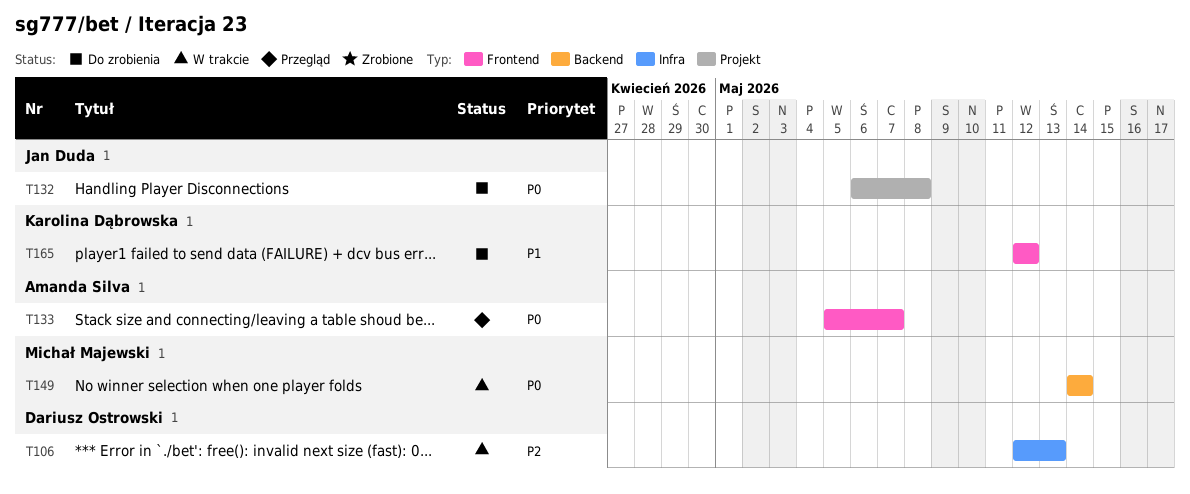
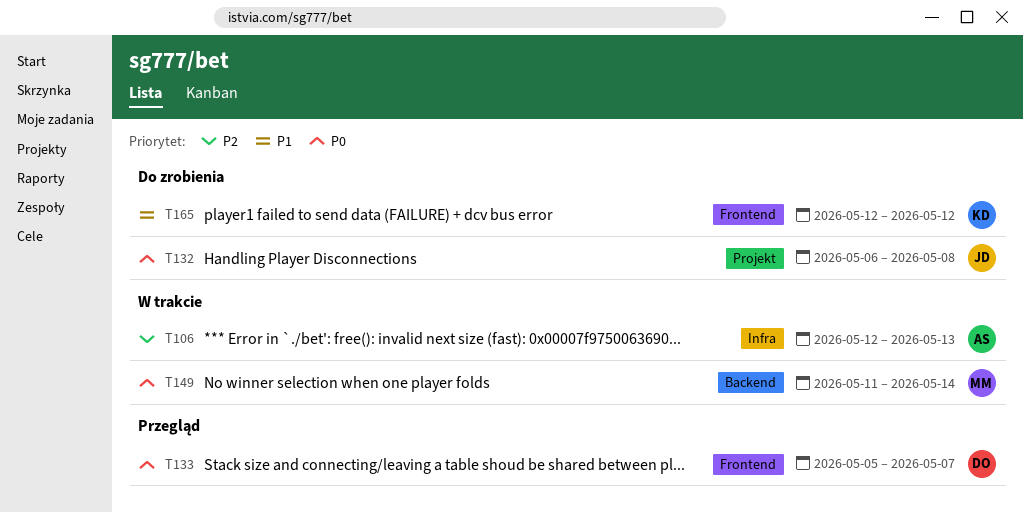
T106, owner: Dariusz Ostrowski -> Amanda Silva
T133, owner: Amanda Silva -> Dariusz Ostrowski
T149, start: May 14 -> May 11

